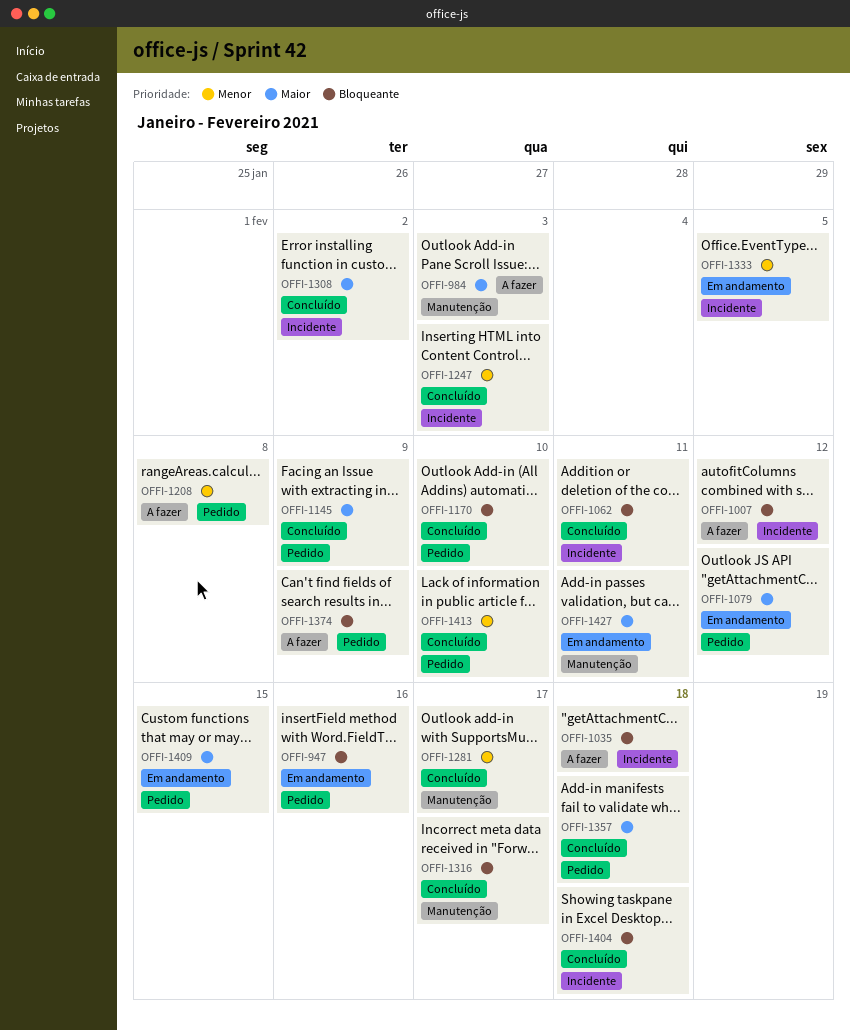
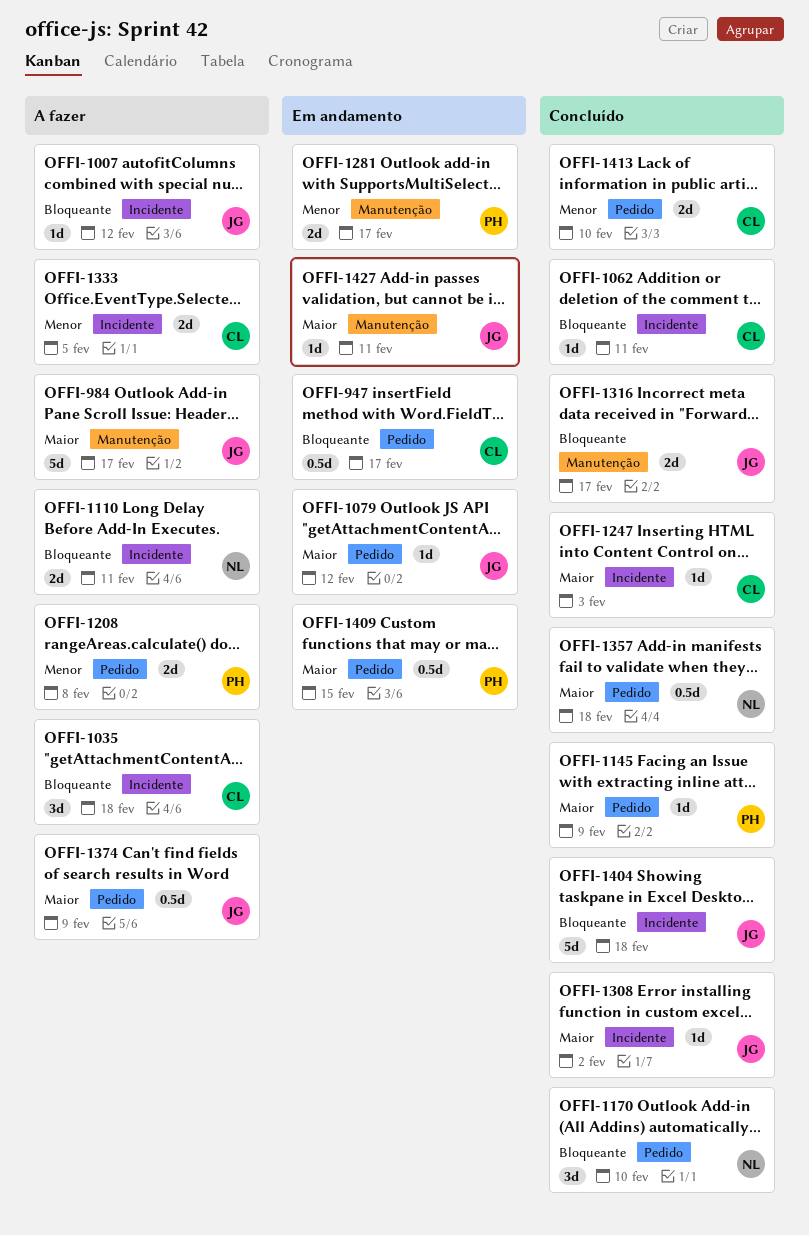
OFFI-947, due: Feb 16 -> Feb 17
OFFI-984, due: Feb 3 -> Feb 17
OFFI-1110: none -> present
OFFI-1247, priority: Menor -> Maior
OFFI-1281, status: Concluído -> Em andamento
OFFI-1333, status: Em andamento -> A fazer
OFFI-1374, priority: Bloqueante -> Maior

